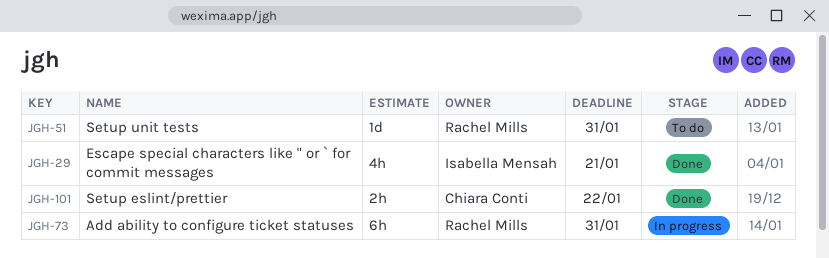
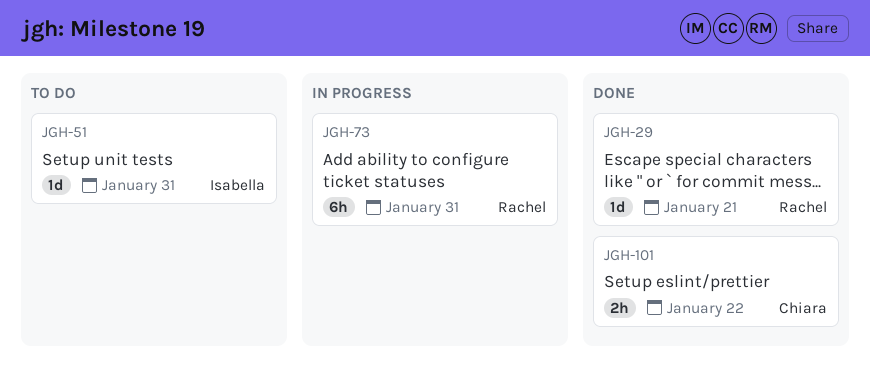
JGH-29, owner: Isabella Mensah -> Rachel Mills
JGH-29, estimate: 4h -> 1d
JGH-51, owner: Rachel Mills -> Isabella Mensah

